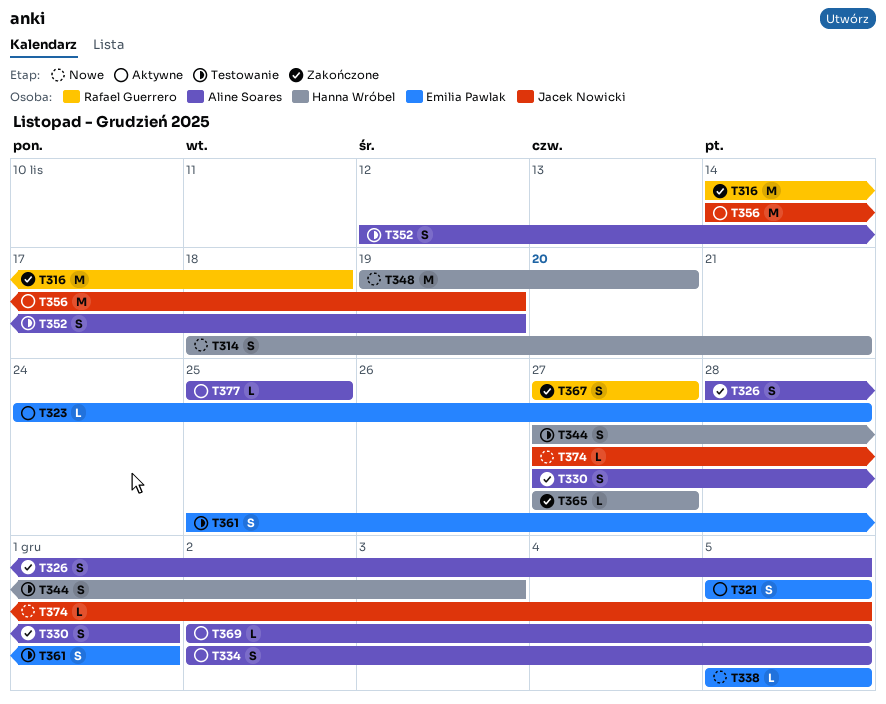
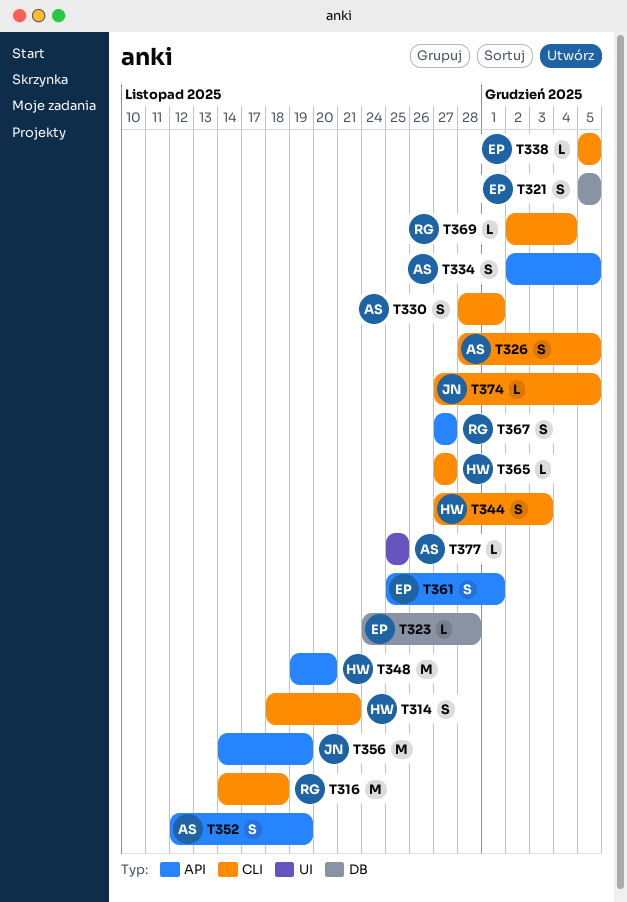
T330, start: Nov 27 -> Nov 28
T369, owner: Aline Soares -> Rafael Guerrero
T369, due: Dec 5 -> Dec 4

